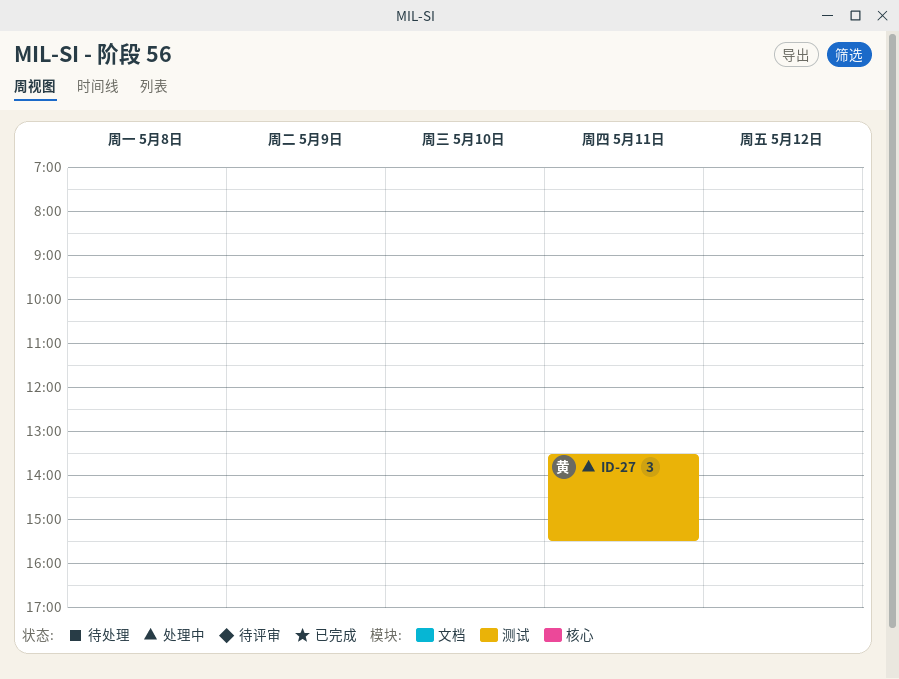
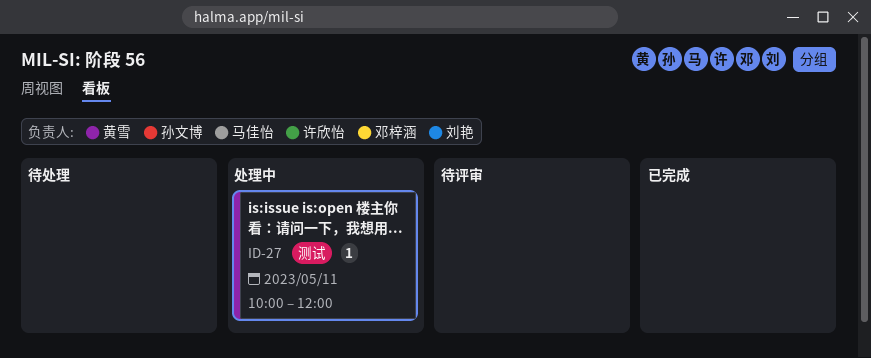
ID-27, estimate: 3 -> 1
ID-27, begins: 13:30 -> 10:00
ID-27, ends: 15:30 -> 12:00

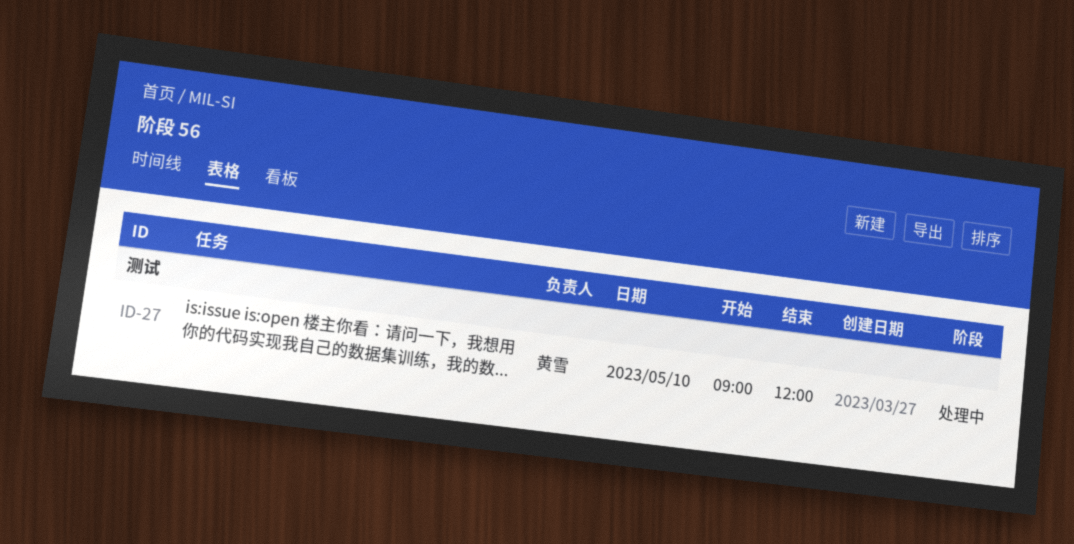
ID-27, day: May 11 -> May 10
ID-27, begins: 10:00 -> 09:00

